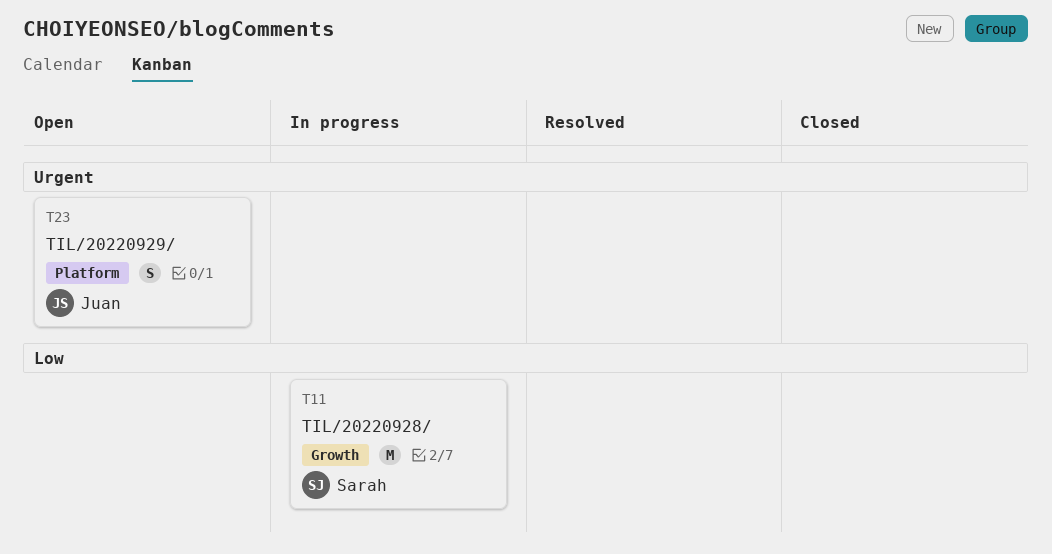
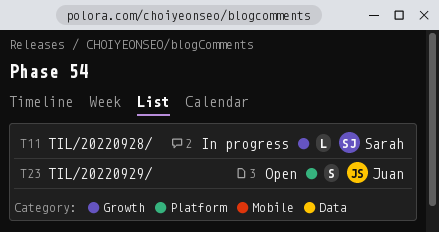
T11, estimate: M -> L

